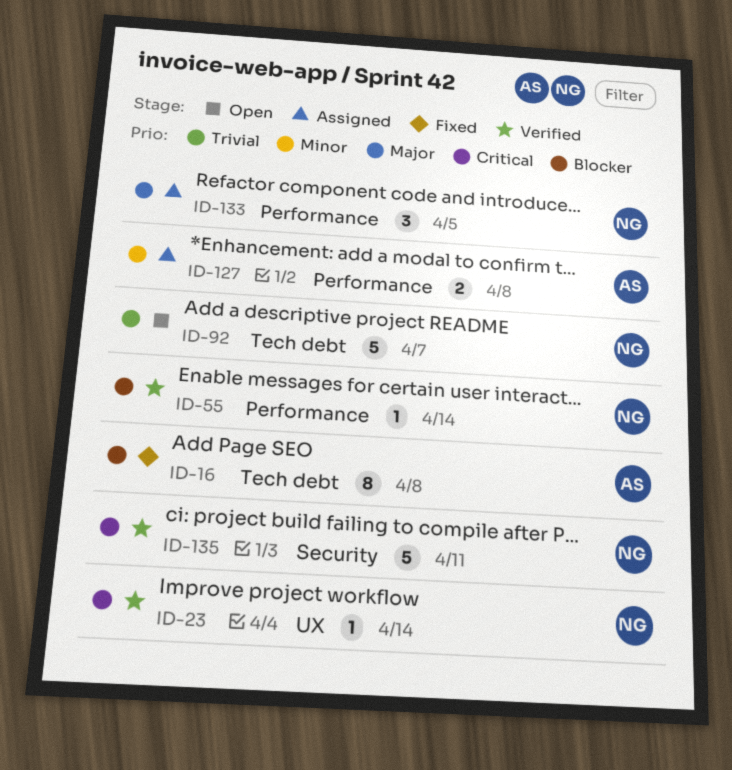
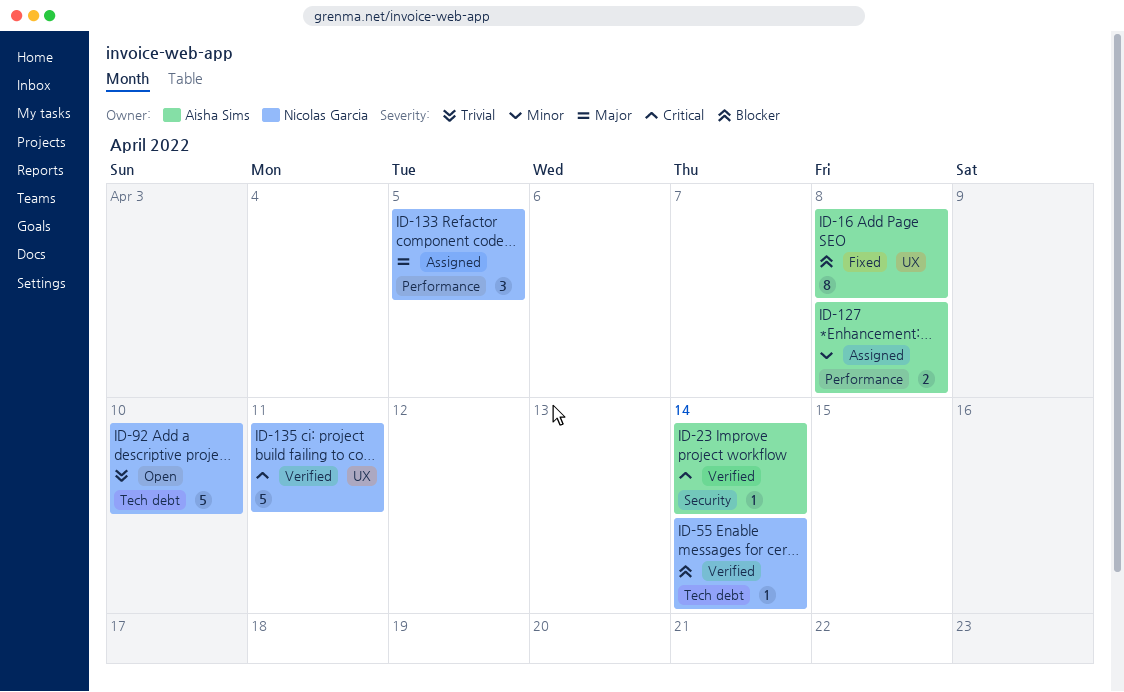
ID-16, label: Tech debt -> UX
ID-23, owner: Nicolas Garcia -> Aisha Sims
ID-23, label: UX -> Security
ID-55, label: Performance -> Tech debt
ID-92, due: Apr 7 -> Apr 10
ID-135, label: Security -> UX

